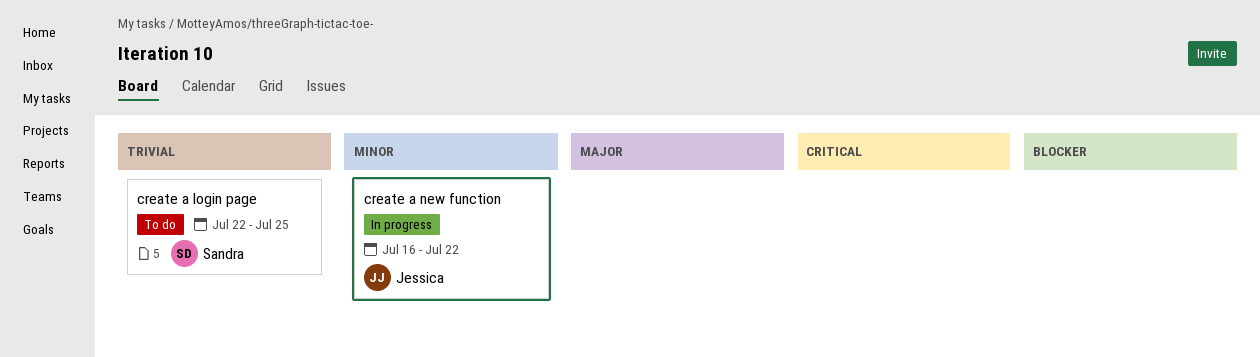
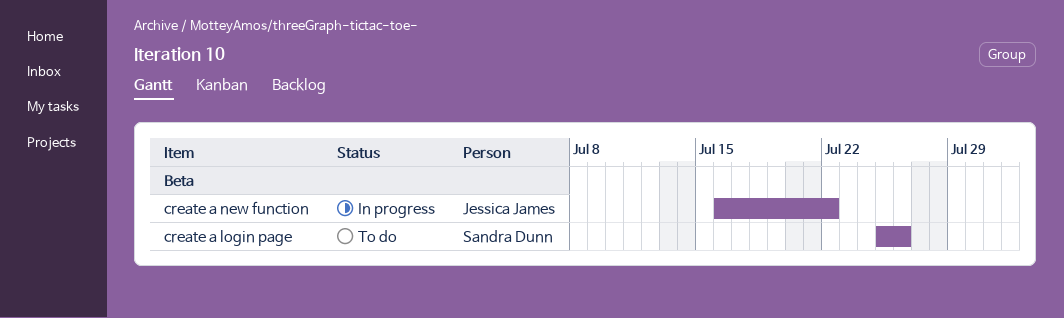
create a login page, start: Jul 22 -> Jul 25
create a login page, due: Jul 25 -> Jul 26

